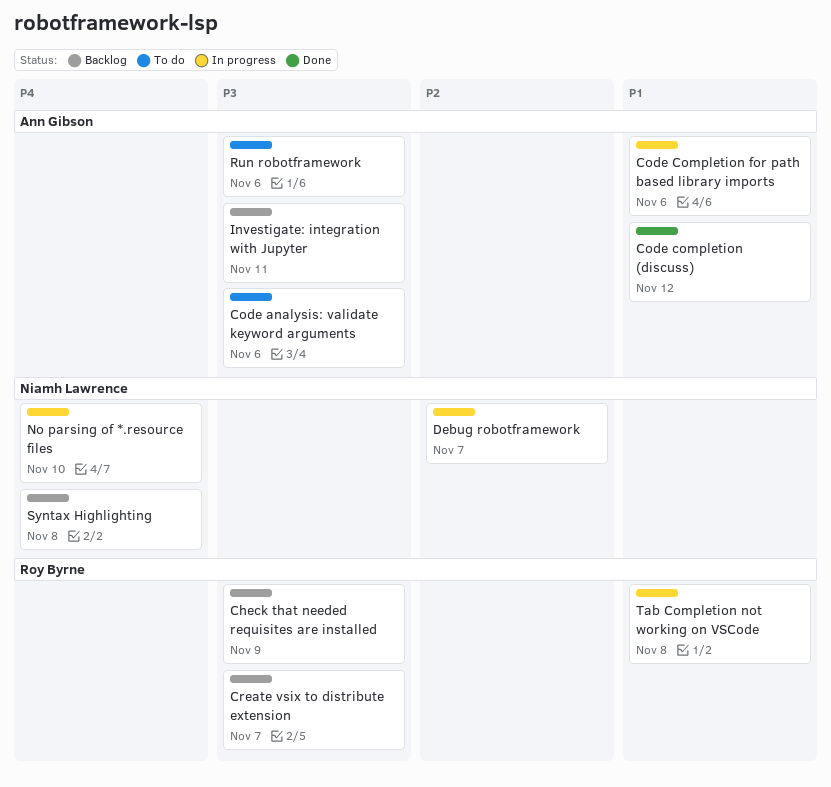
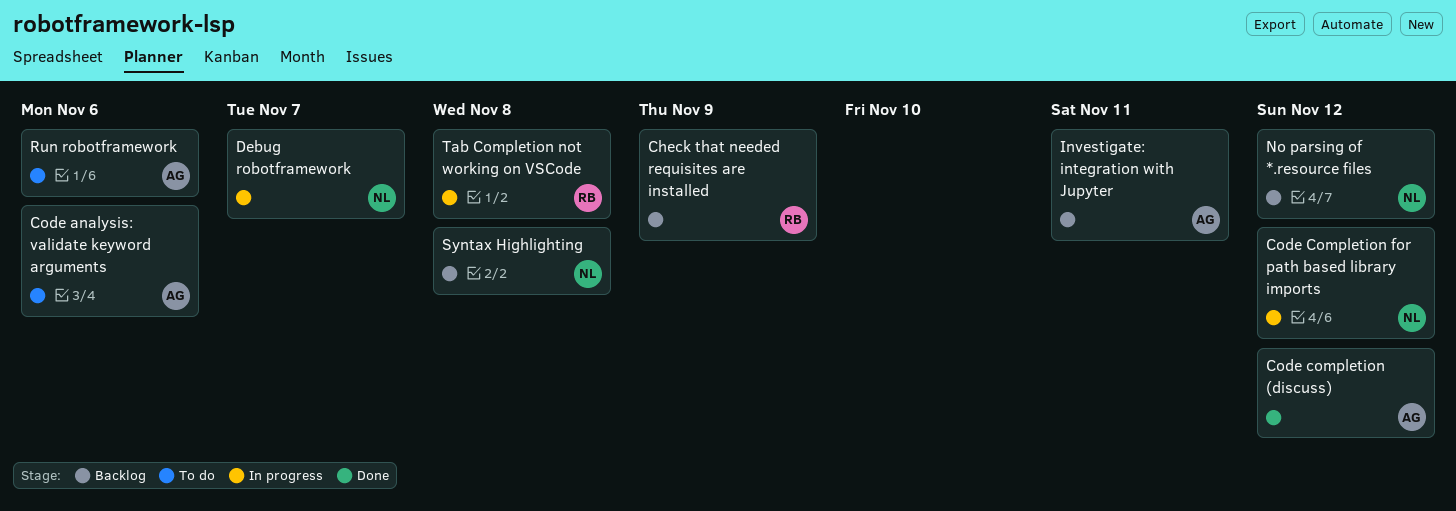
Code Completion for path based library imports, owner: Ann Gibson -> Niamh Lawrence
Code Completion for path based library imports, due: Nov 6 -> Nov 12
Create vsix to distribute extension: present -> none
No parsing of *.resource files, status: In progress -> Backlog
No parsing of *.resource files, due: Nov 10 -> Nov 12

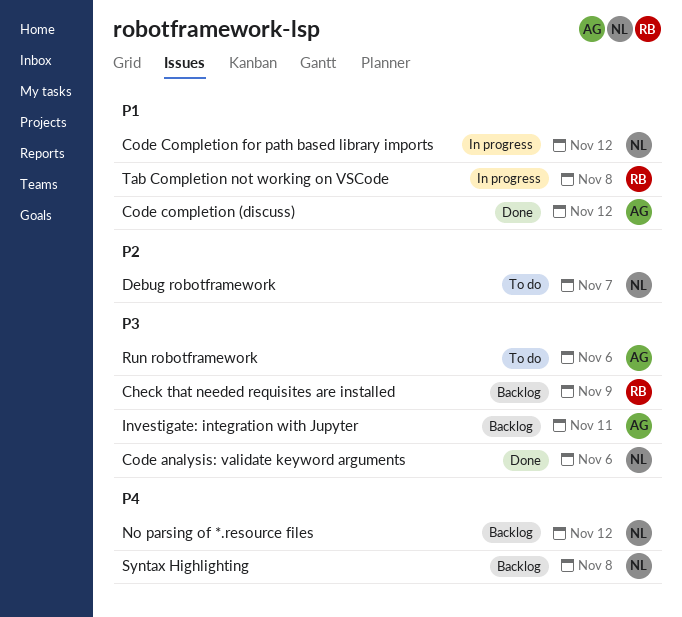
Code analysis: validate keyword arguments, status: To do -> Done
Code analysis: validate keyword arguments, owner: AG -> NL
Debug robotframework, status: In progress -> To do

